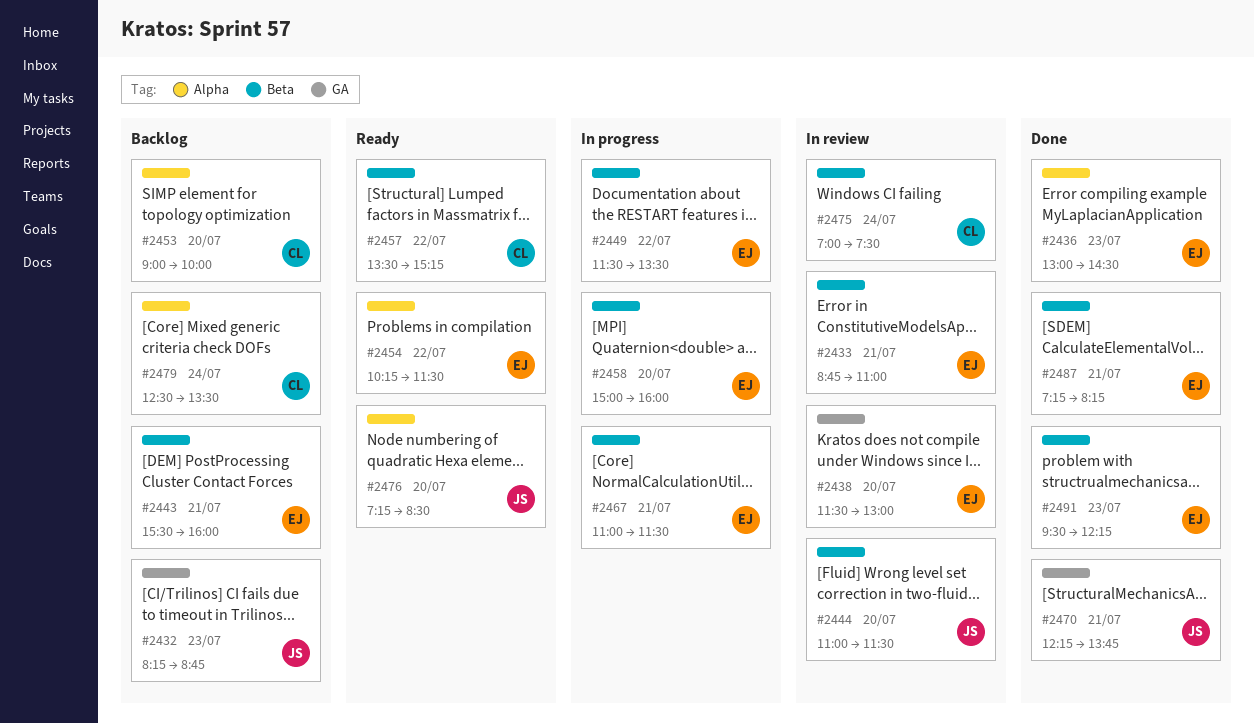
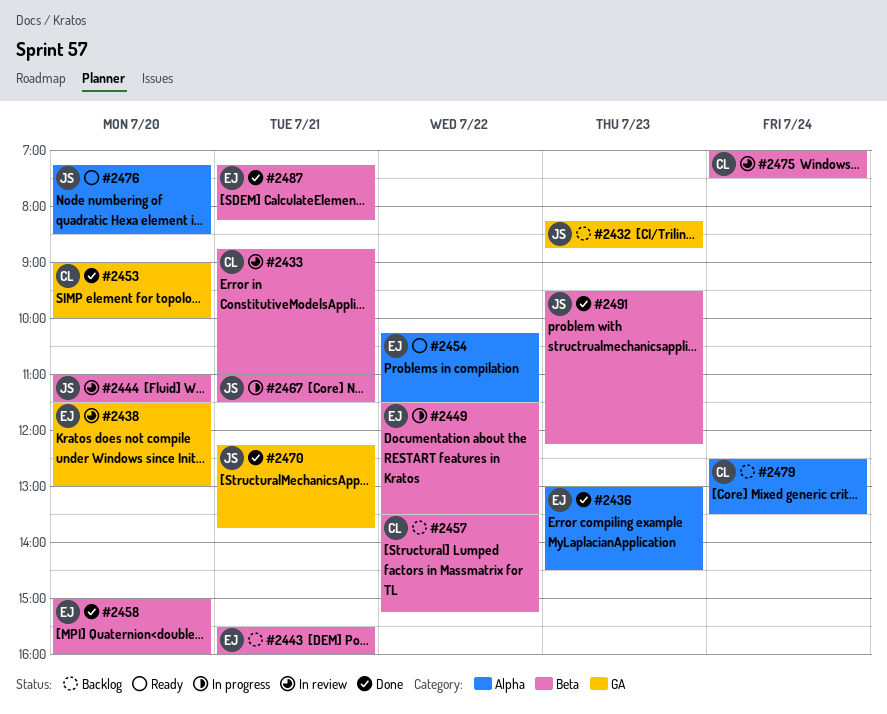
#2433, owner: EJ -> CL
#2453, status: Backlog -> Done
#2453, label: Alpha -> GA
#2457, status: Ready -> Backlog
#2458, status: In progress -> Done
#2467, owner: EJ -> JS
#2491, owner: EJ -> JS

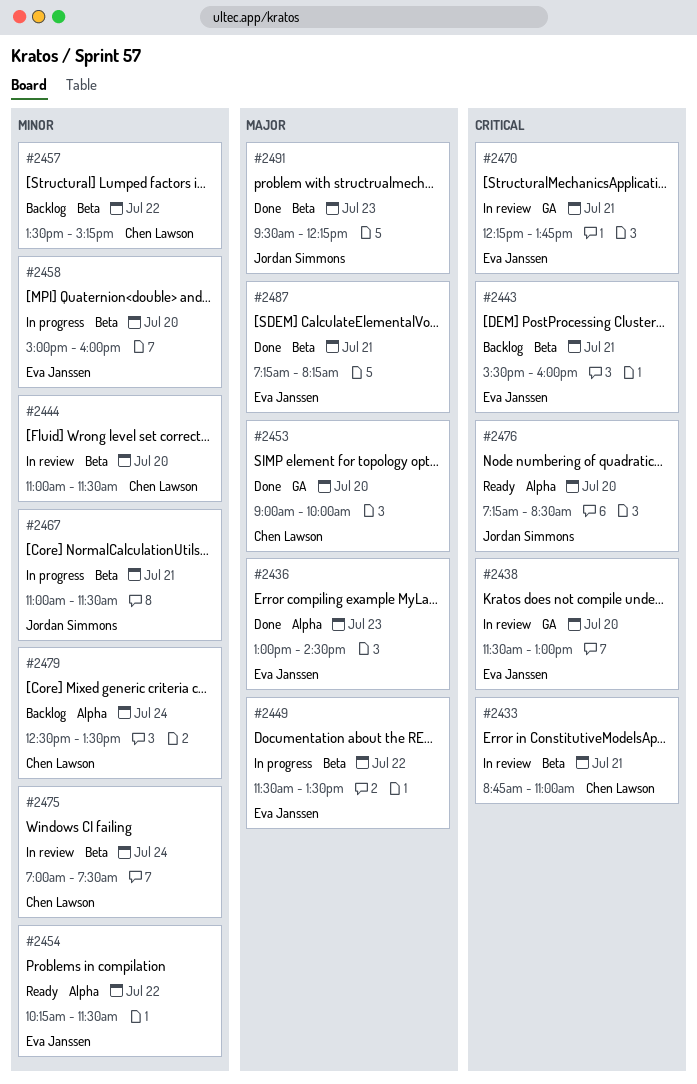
#2432: present -> none
#2444, owner: Jordan Simmons -> Chen Lawson
#2458, status: Done -> In progress
#2470, status: Done -> In review
#2470, owner: Jordan Simmons -> Eva Janssen

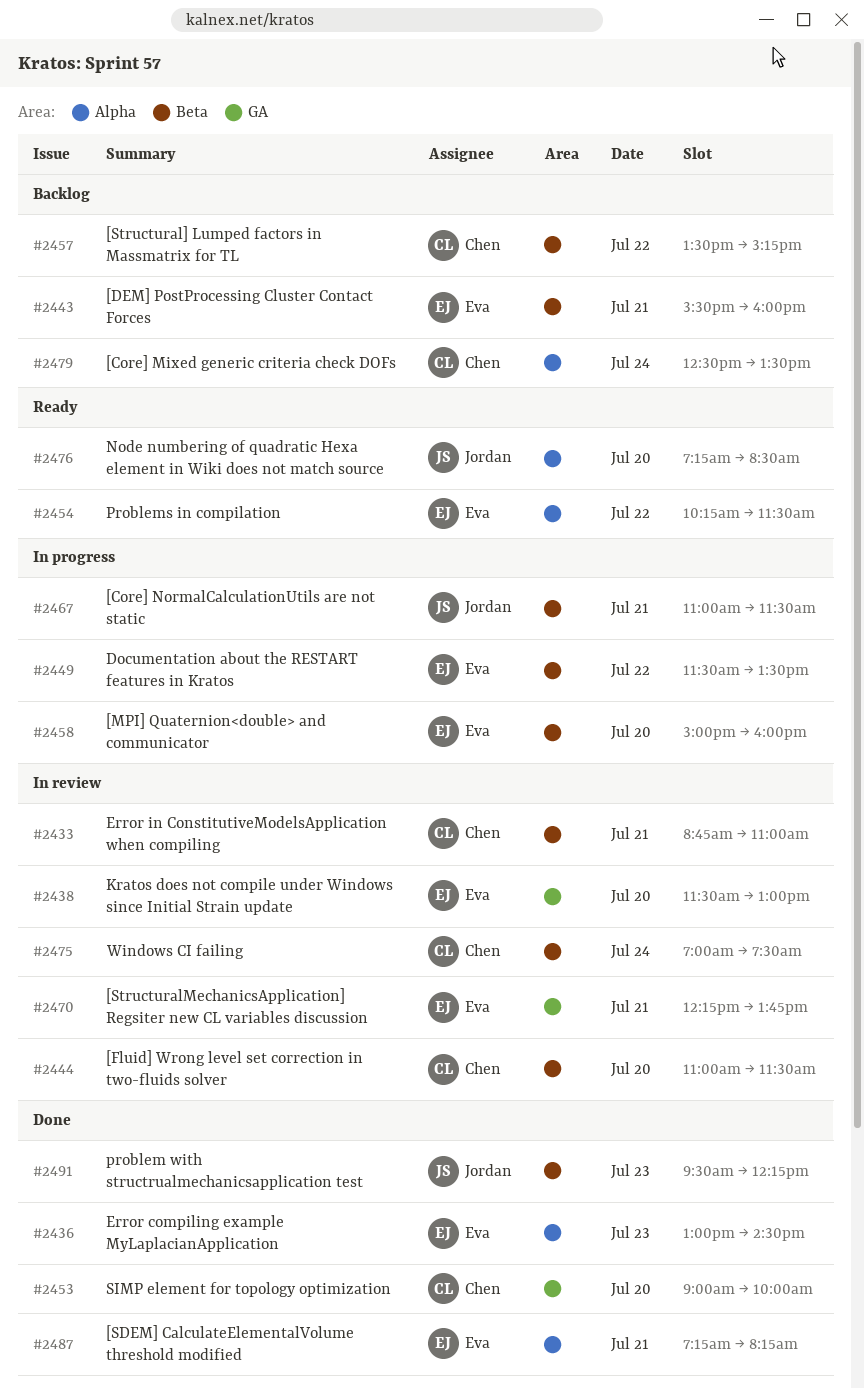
#2487, label: Beta -> Alpha

